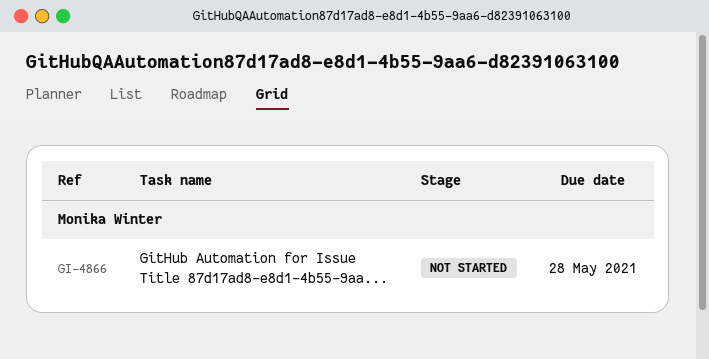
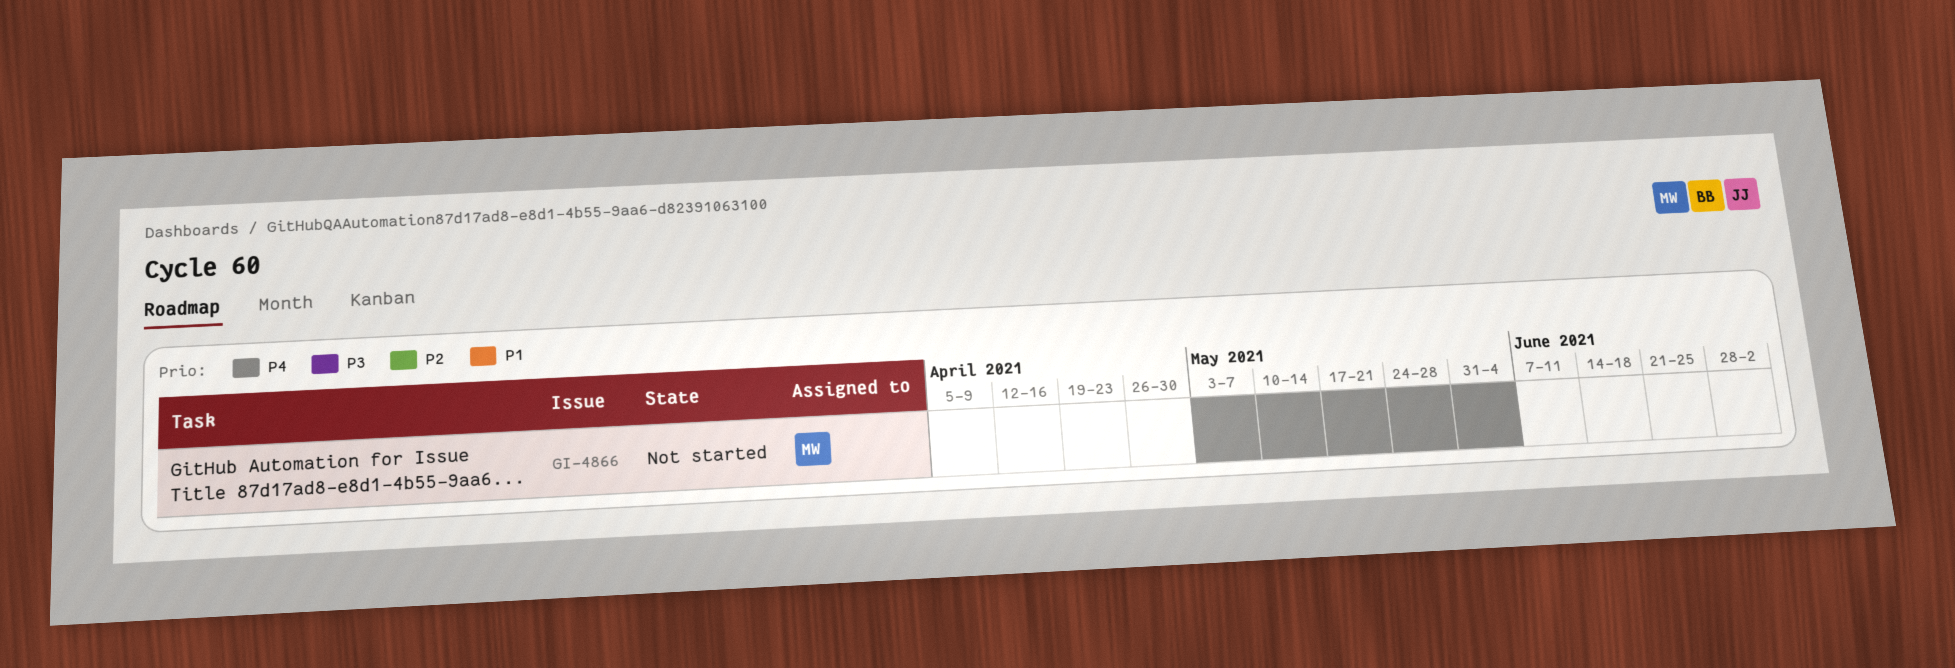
GI-4866, due: May 28 -> Jun 4

